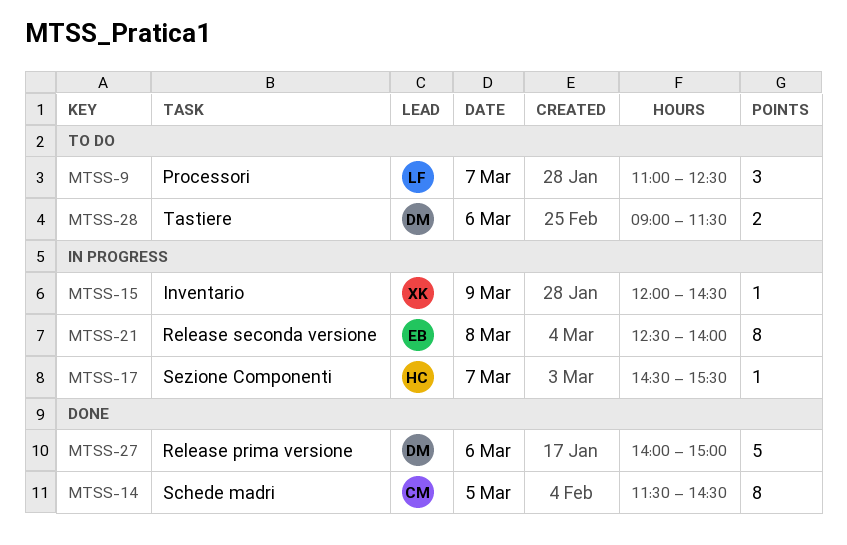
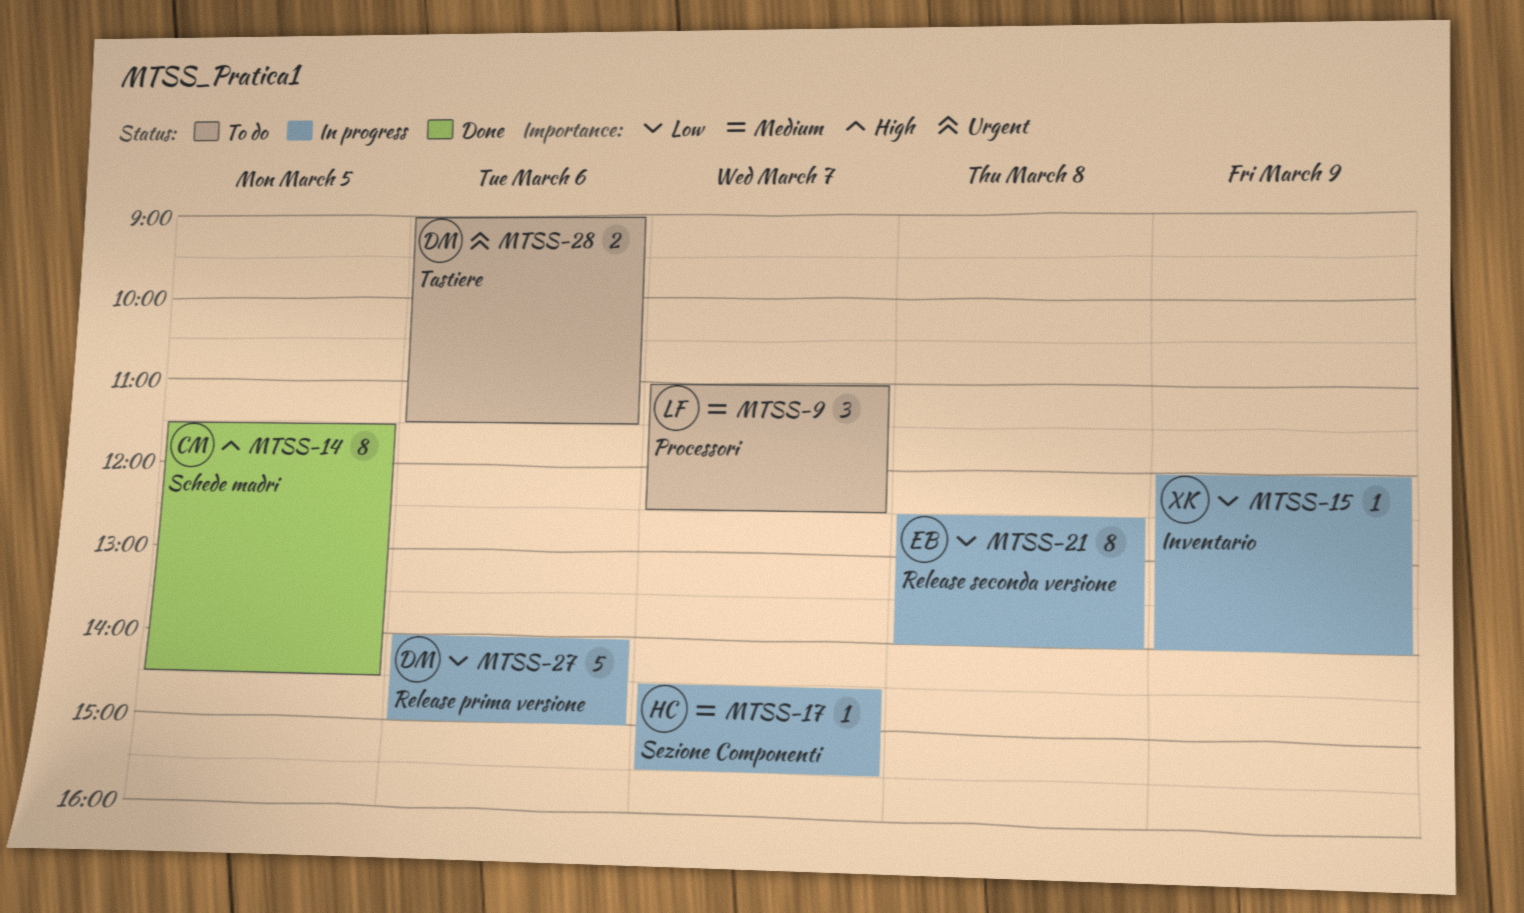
MTSS-15, ends: 14:30 -> 14:00
MTSS-27, status: Done -> In progress

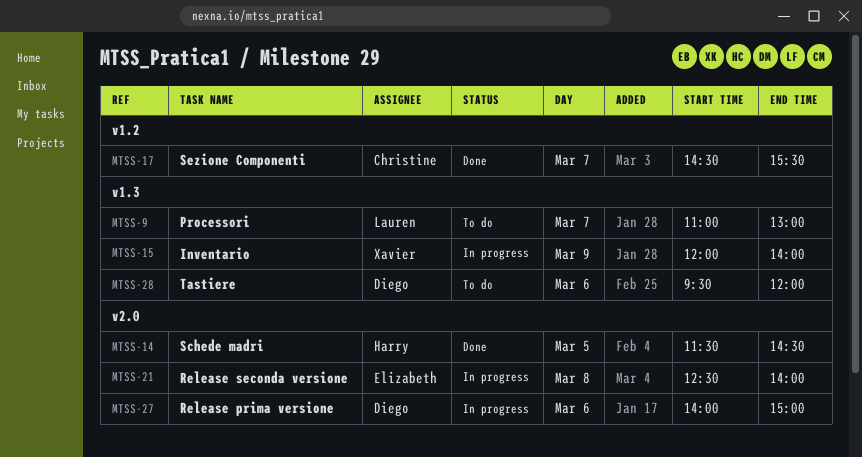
MTSS-9, ends: 12:30 -> 13:00
MTSS-14, owner: Christine -> Harry
MTSS-17, status: In progress -> Done
MTSS-17, owner: Harry -> Christine
MTSS-28, begins: 09:00 -> 09:30
MTSS-28, ends: 11:30 -> 12:00

